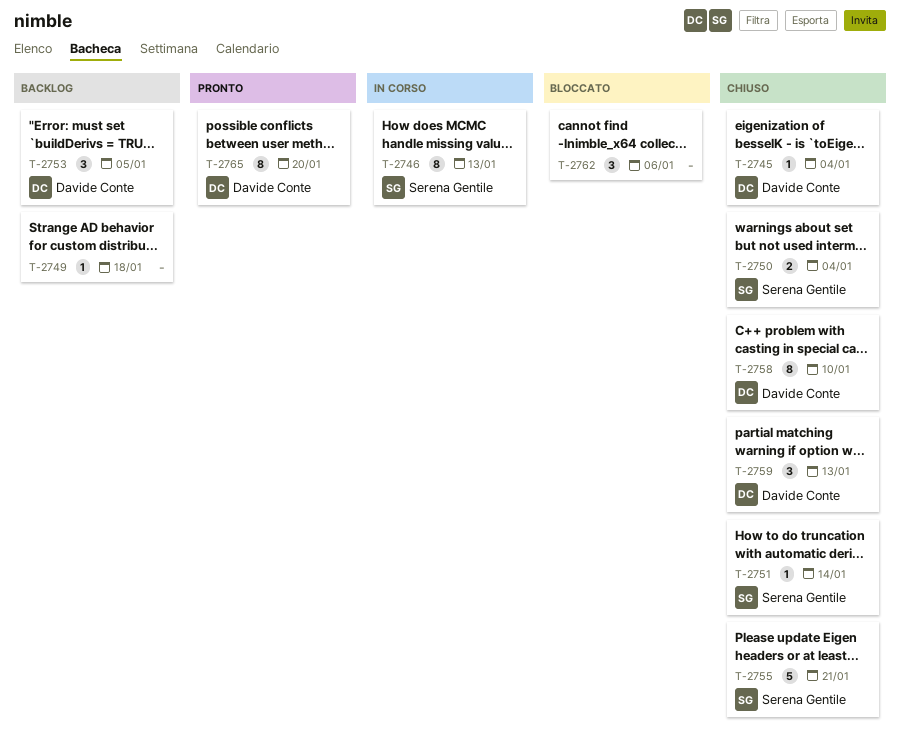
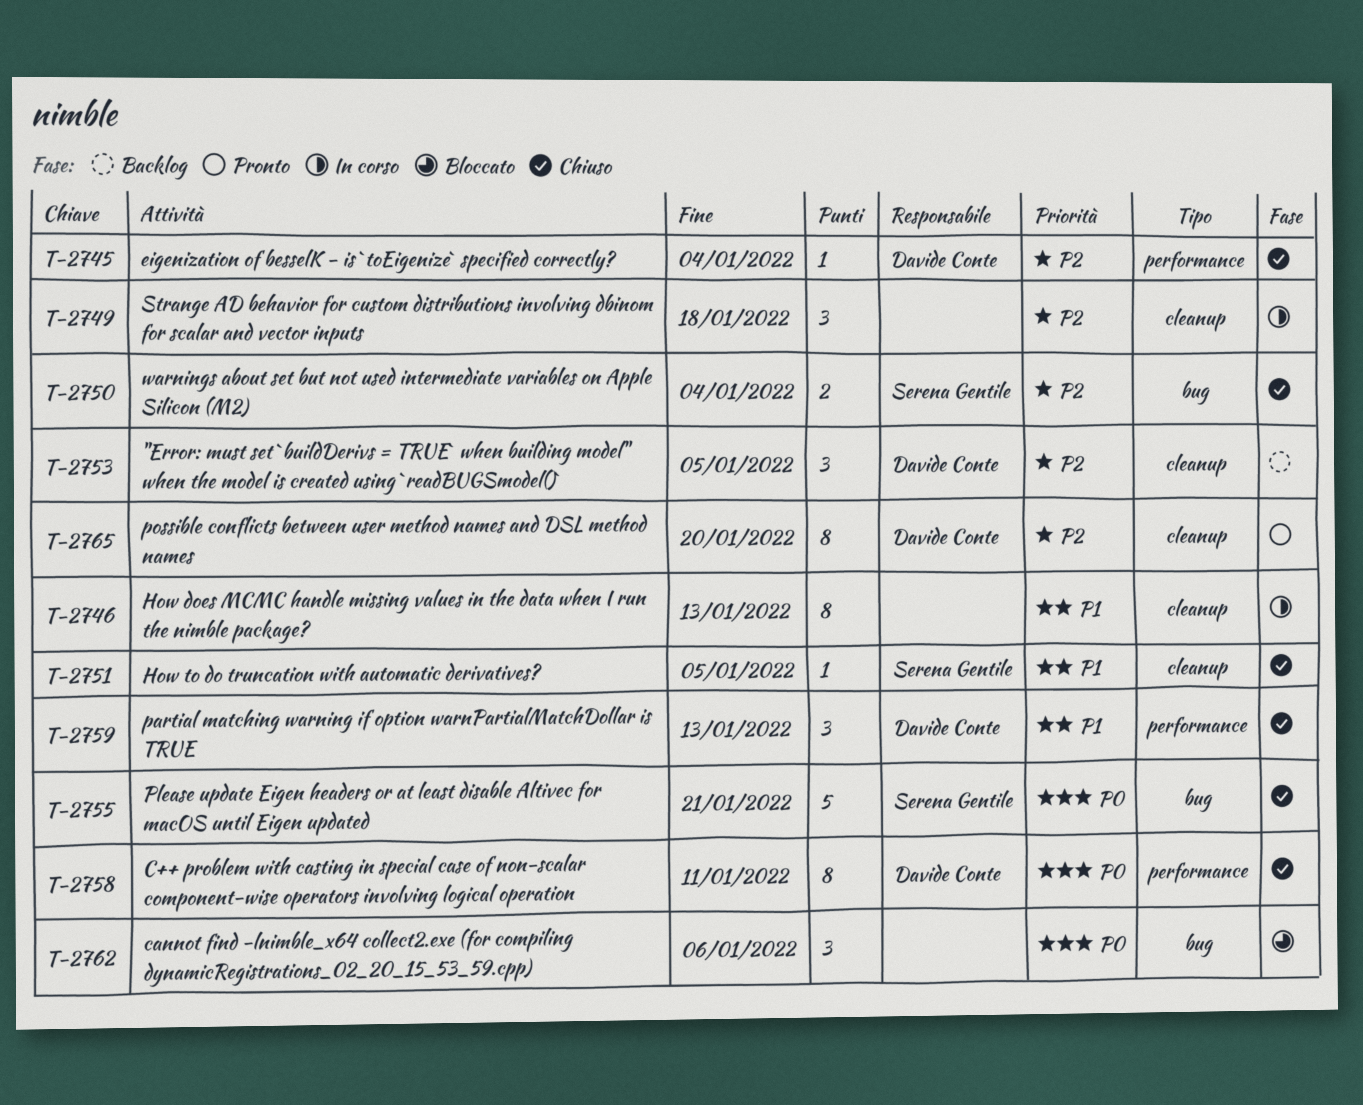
T-2746, owner: Serena Gentile -> none
T-2749, status: Backlog -> In corso
T-2749, estimate: 1 -> 3
T-2751, due: Jan 14 -> Jan 5
T-2758, due: Jan 10 -> Jan 11

